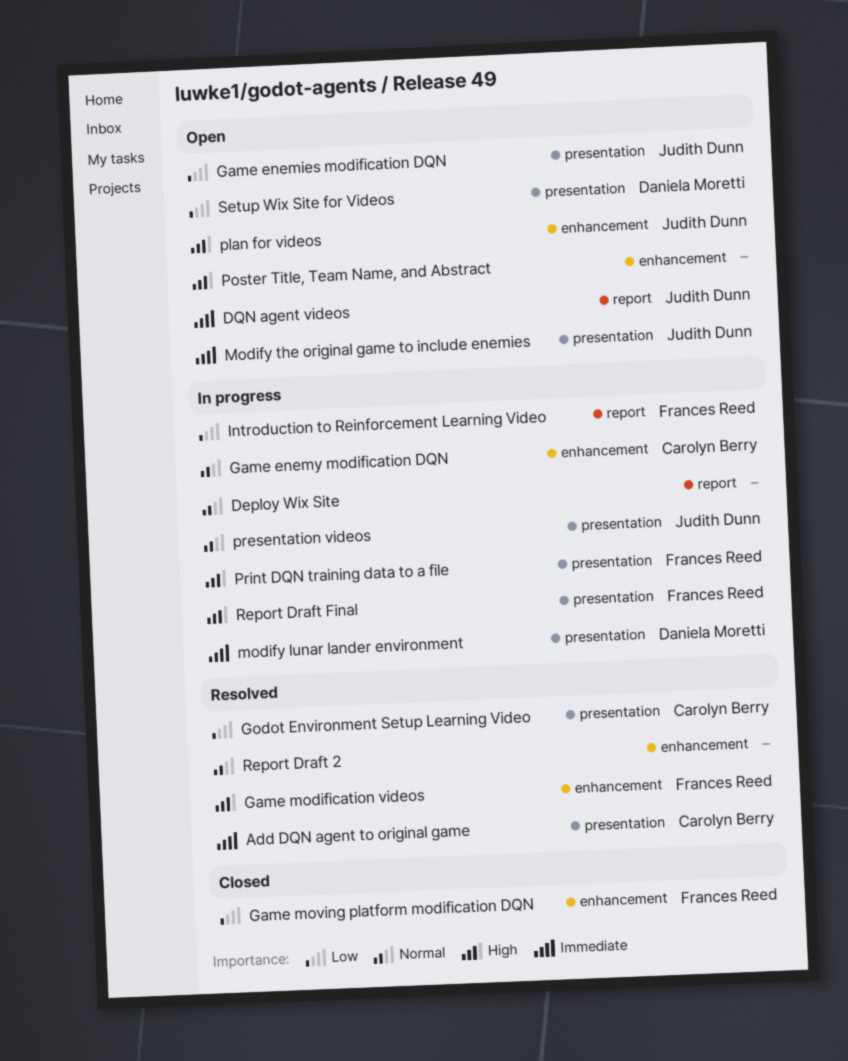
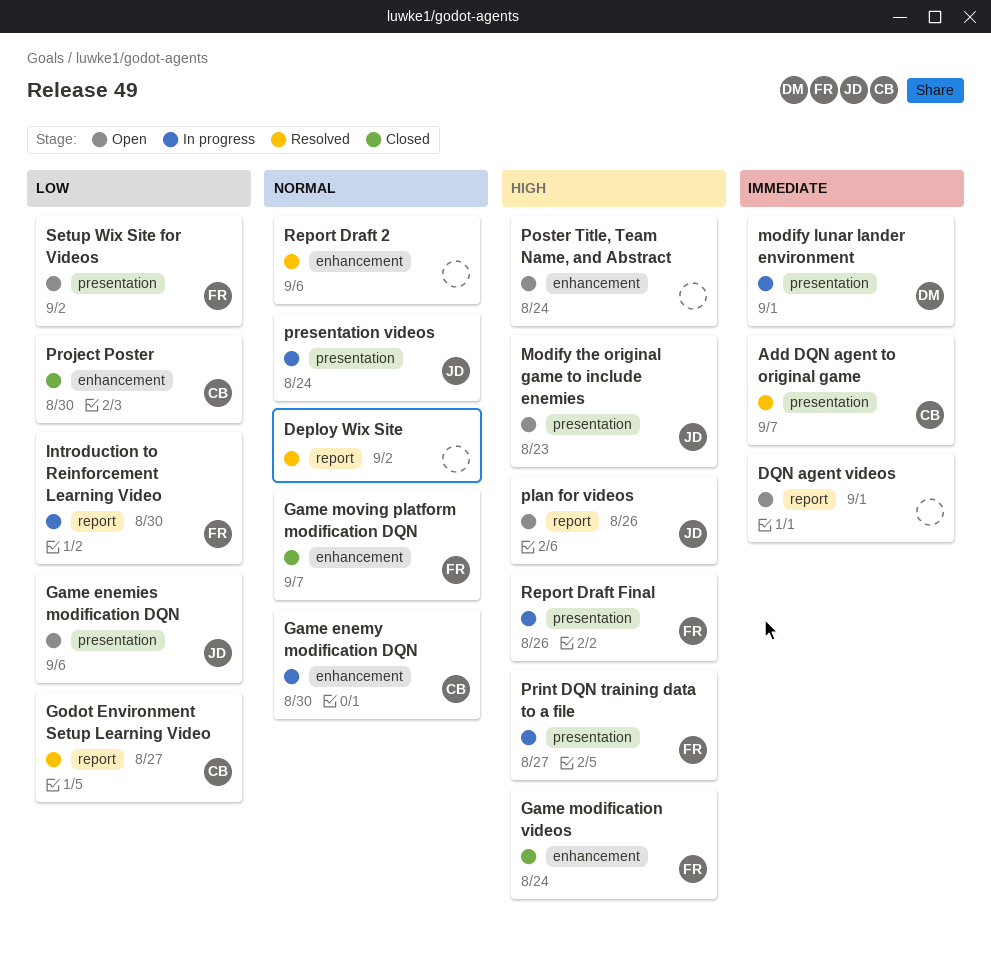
Deploy Wix Site, status: In progress -> Resolved
DQN agent videos, owner: Judith Dunn -> none
Game modification videos, status: Resolved -> Closed
Game moving platform modification DQN, priority: Low -> Normal
Godot Environment Setup Learning Video, label: presentation -> report
Modify the original game to include enemies, priority: Immediate -> High
plan for videos, label: enhancement -> report
Project Poster: none -> present
Setup Wix Site for Videos, owner: Daniela Moretti -> Frances Reed

